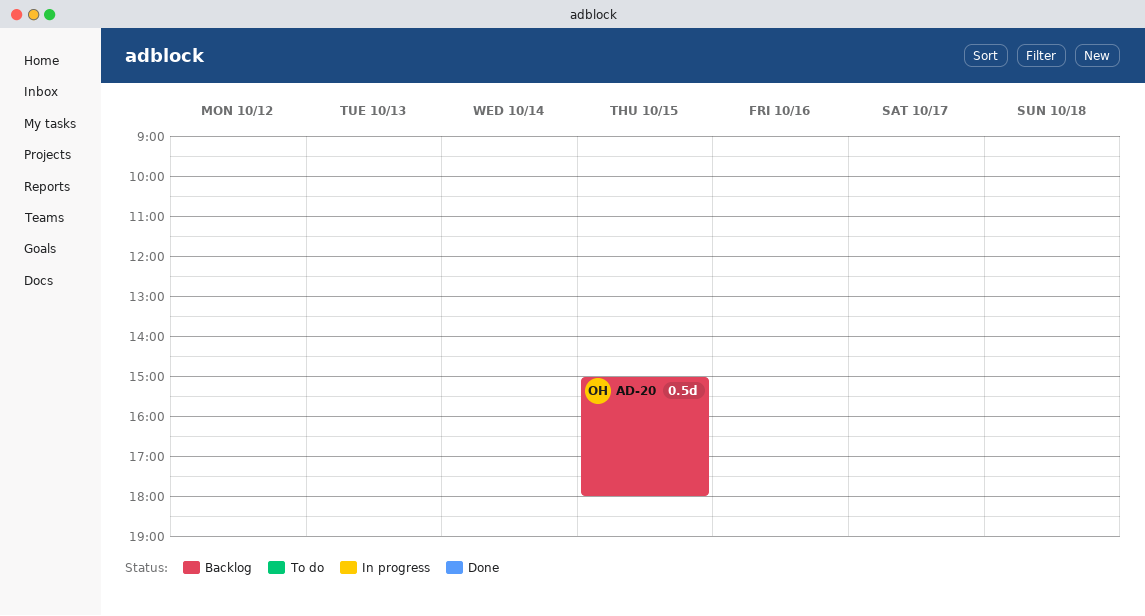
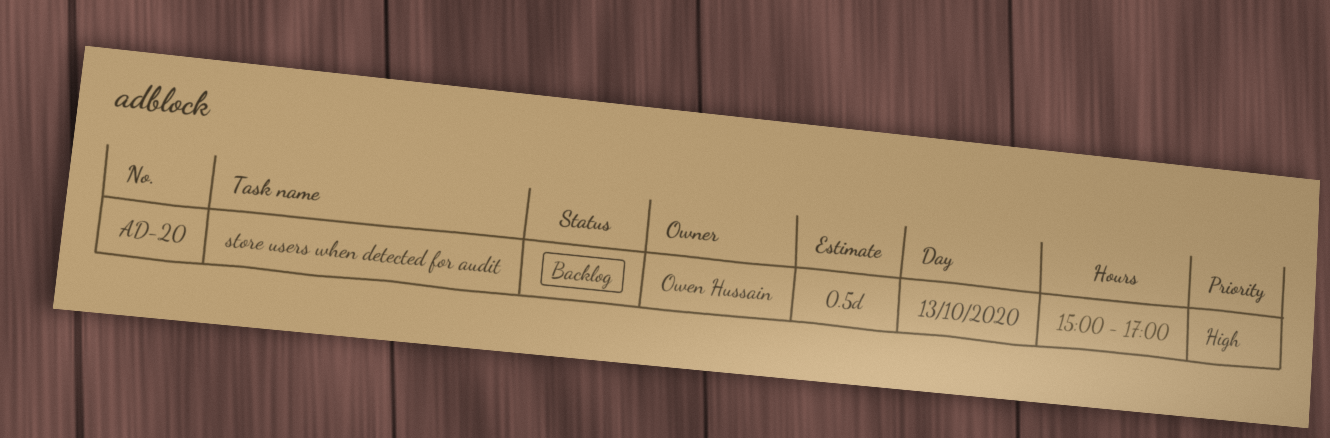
AD-20, day: Oct 15 -> Oct 13
AD-20, ends: 18:00 -> 17:00

